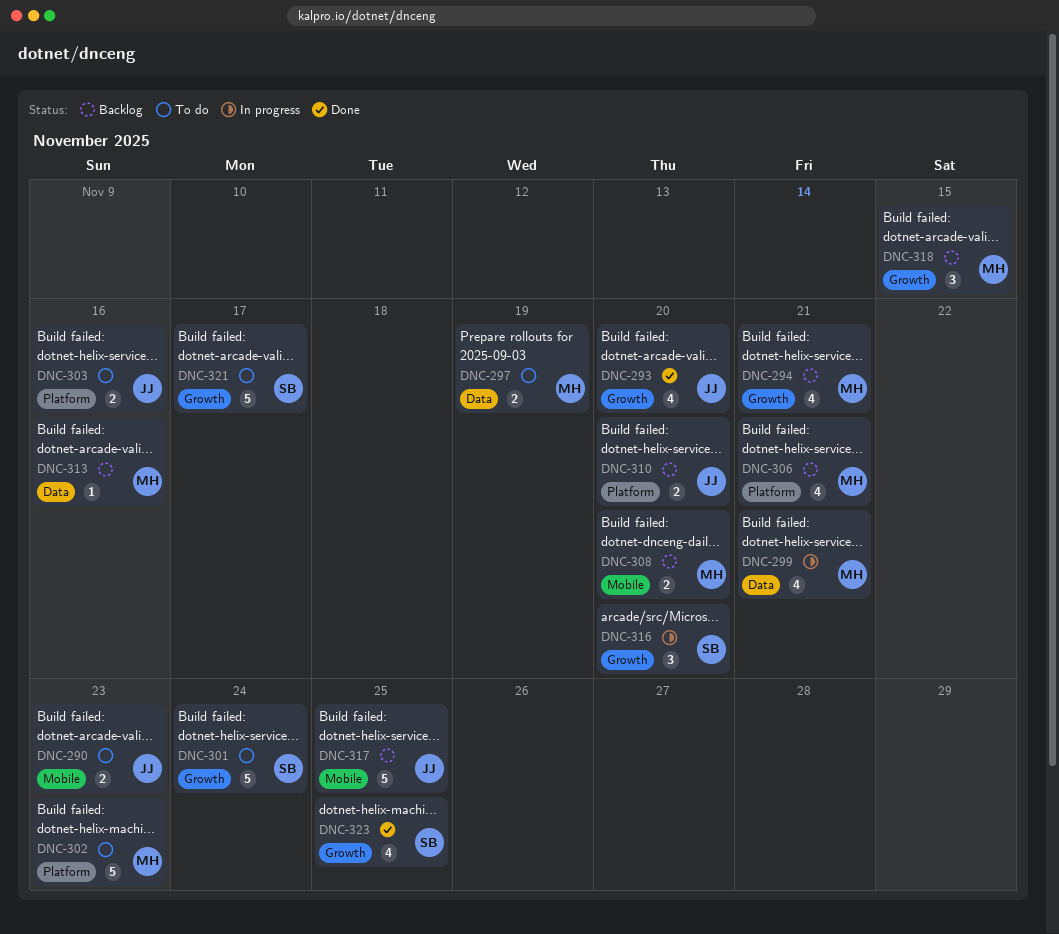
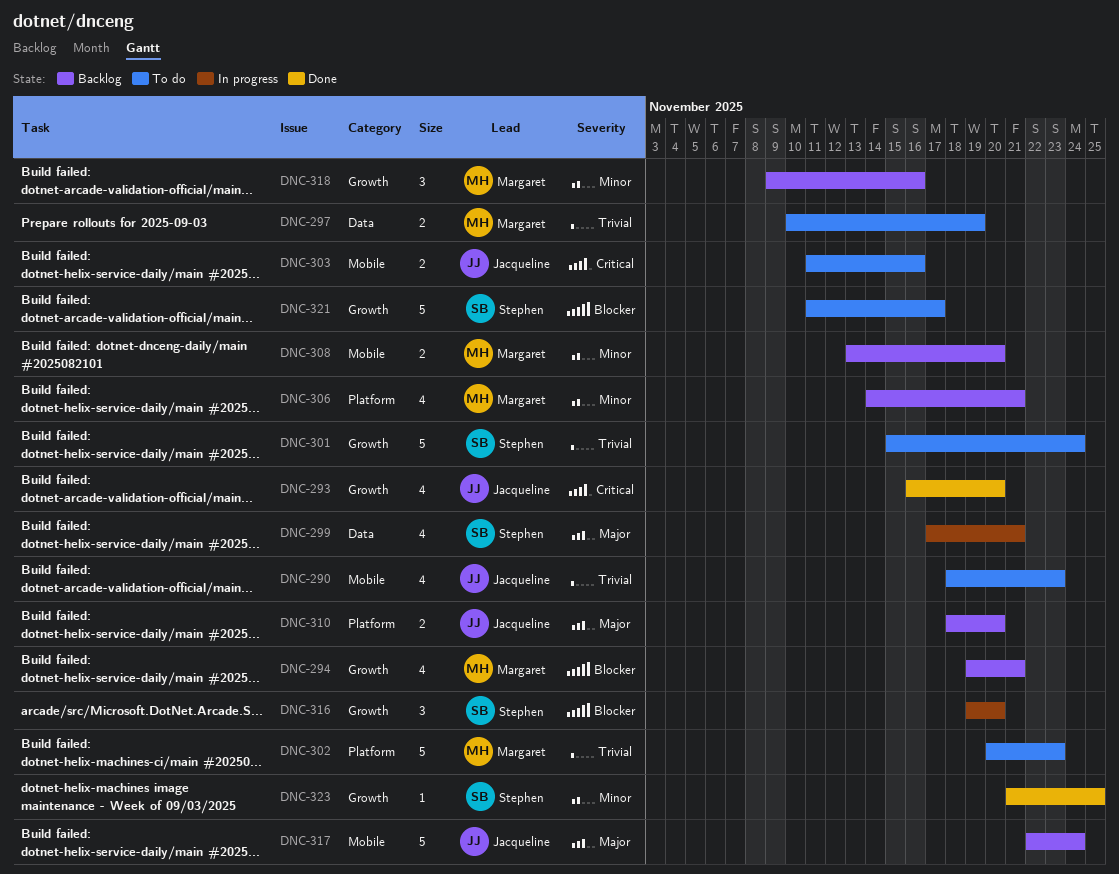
DNC-290, estimate: 2 -> 4
DNC-299, owner: Margaret -> Stephen
DNC-303, label: Platform -> Mobile
DNC-313: present -> none
DNC-317, due: Nov 25 -> Nov 24
DNC-318, due: Nov 15 -> Nov 16
DNC-323, estimate: 4 -> 1

